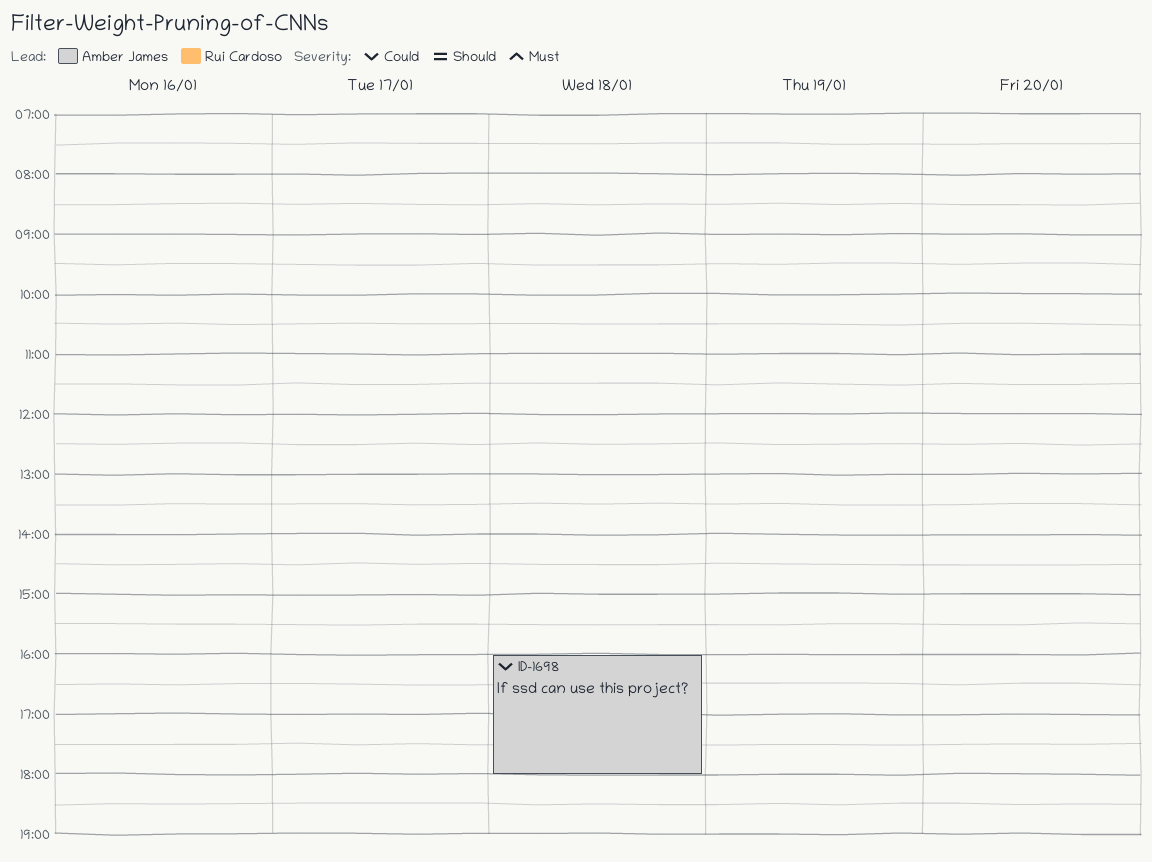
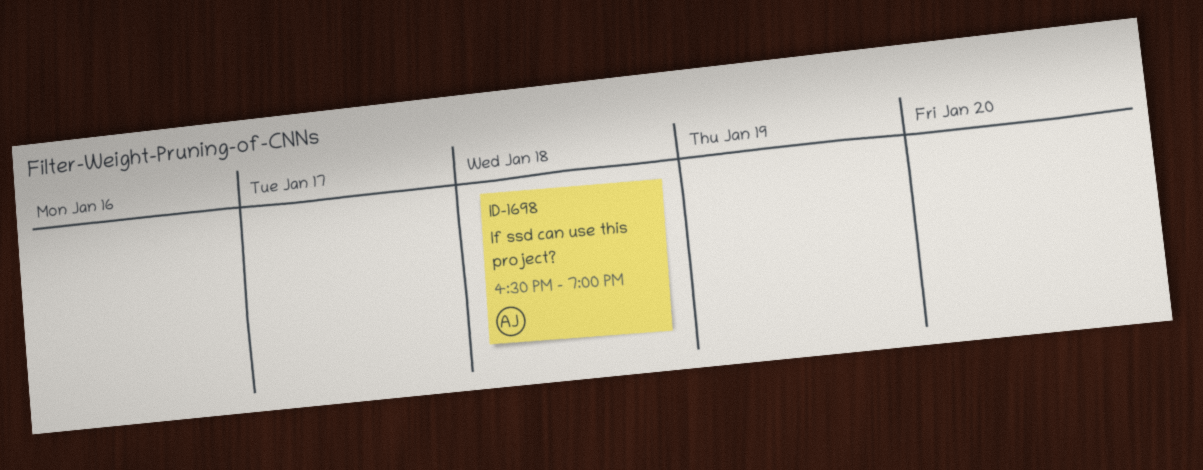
ID-1698, begins: 16:00 -> 16:30
ID-1698, ends: 18:00 -> 19:00

